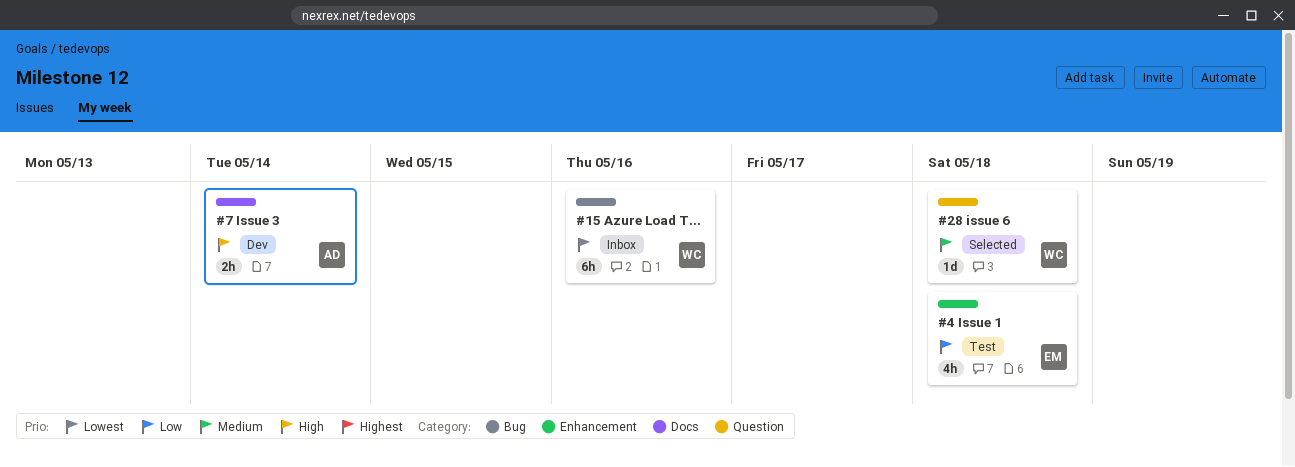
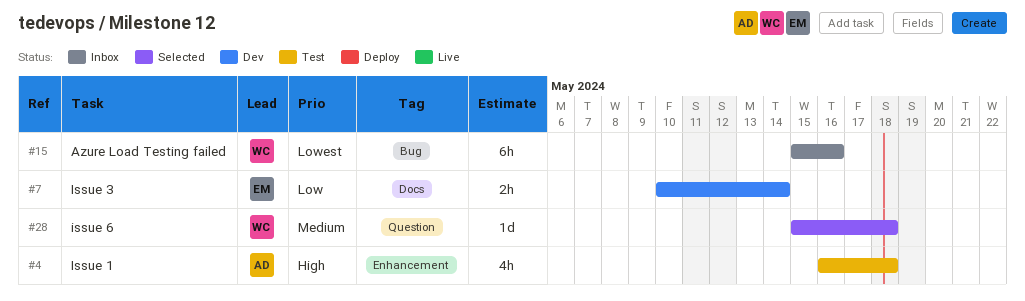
#4, owner: EM -> AD
#4, priority: Low -> High
#7, owner: AD -> EM
#7, priority: High -> Low

